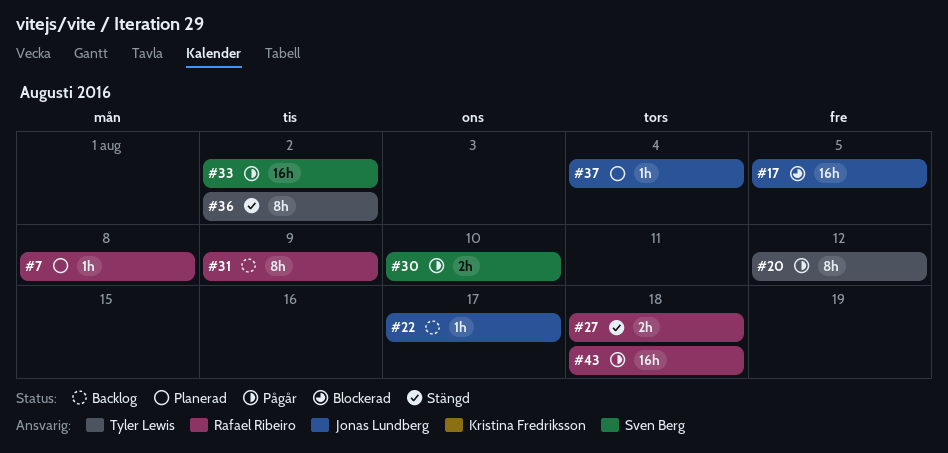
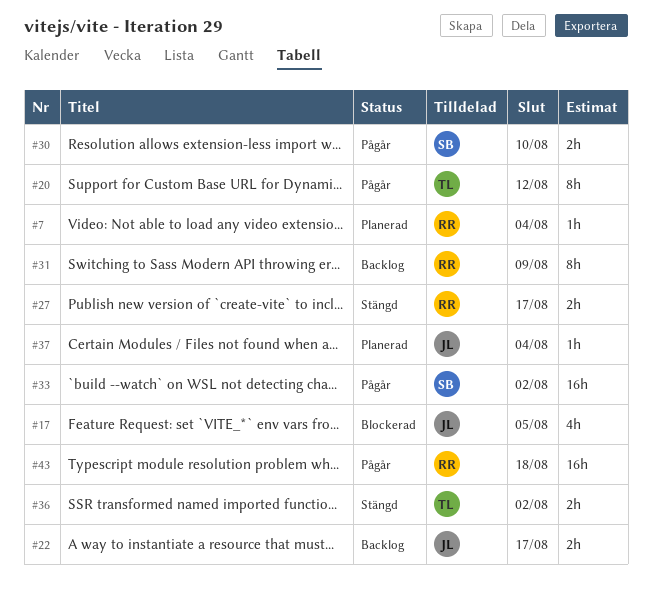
#7, due: Aug 8 -> Aug 4
#17, estimate: 16h -> 4h
#22, estimate: 1h -> 2h
#27, due: Aug 18 -> Aug 17
#36, estimate: 8h -> 2h

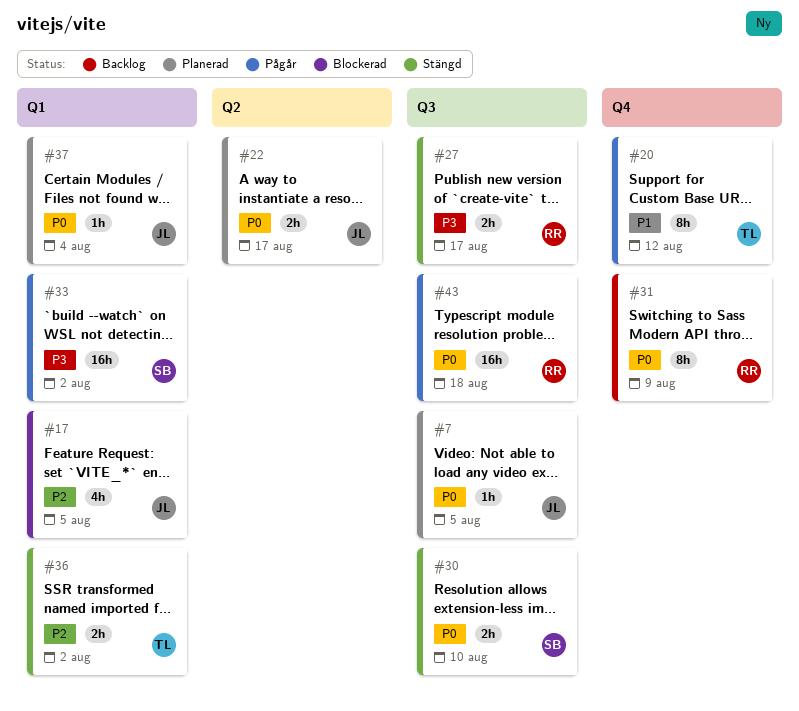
#7, owner: RR -> JL
#7, due: Aug 4 -> Aug 5
#22, status: Backlog -> Planerad
#30, status: Pågår -> Stängd

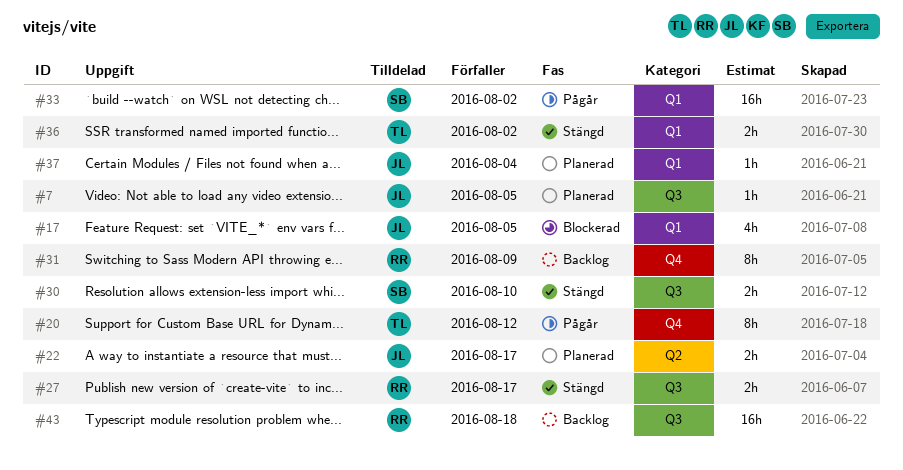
#43, status: Pågår -> Backlog

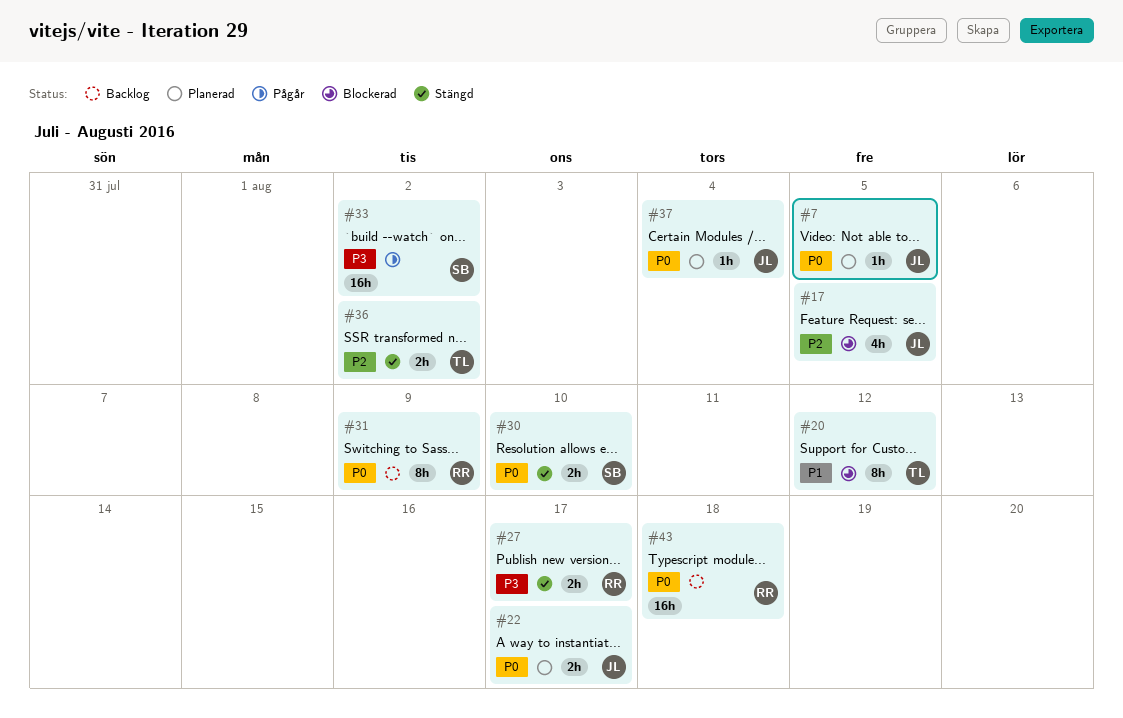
#20, status: Pågår -> Blockerad

